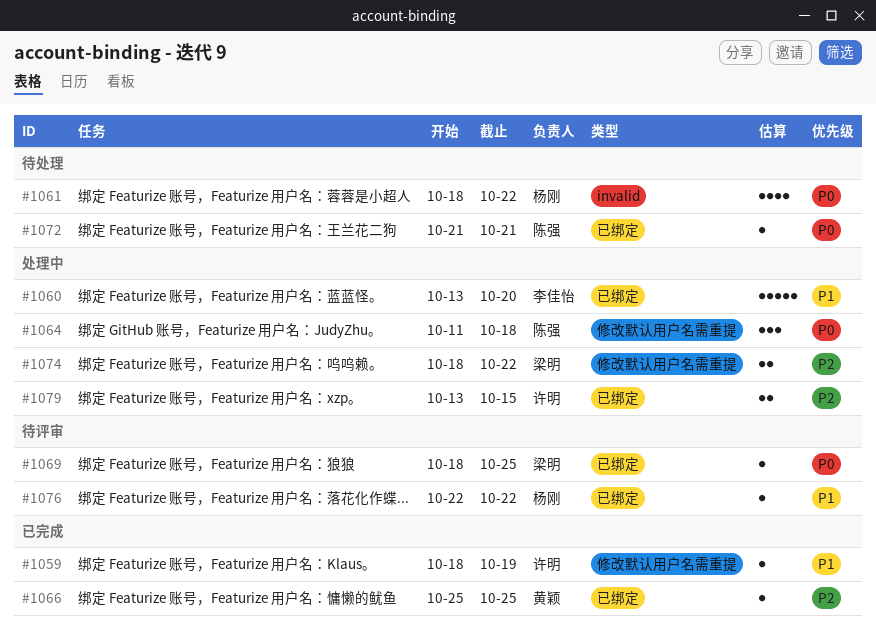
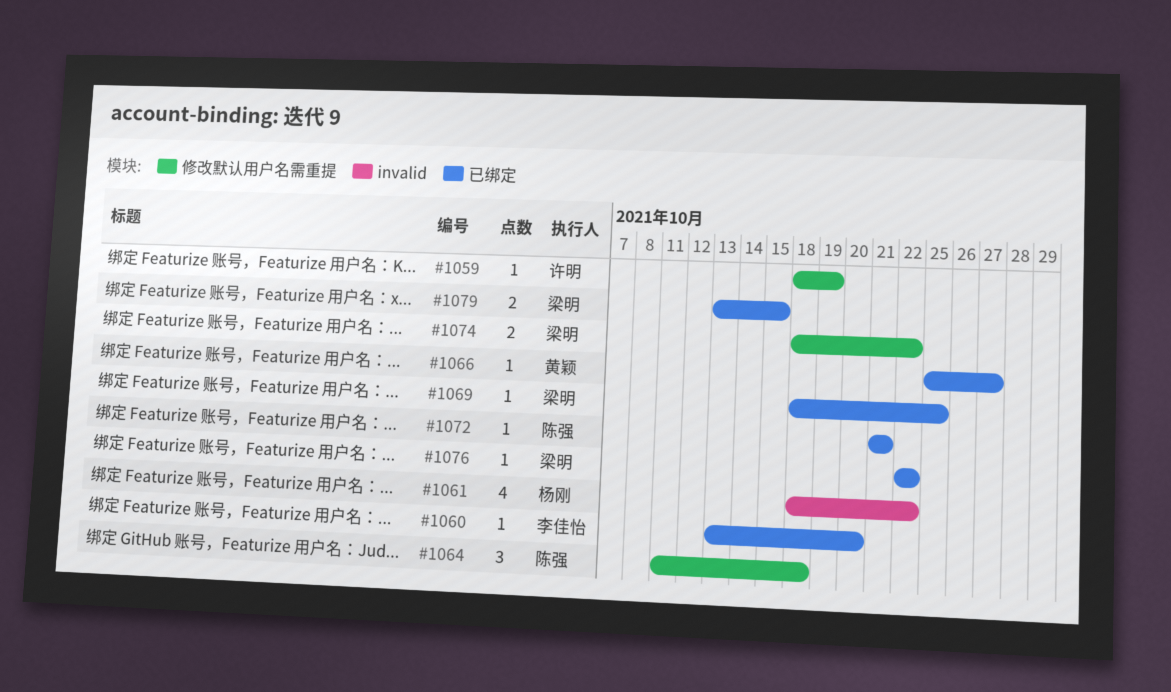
#1060, estimate: 5 -> 1
#1066, due: Oct 25 -> Oct 27
#1076, owner: 杨刚 -> 梁明
#1079, owner: 许明 -> 梁明

